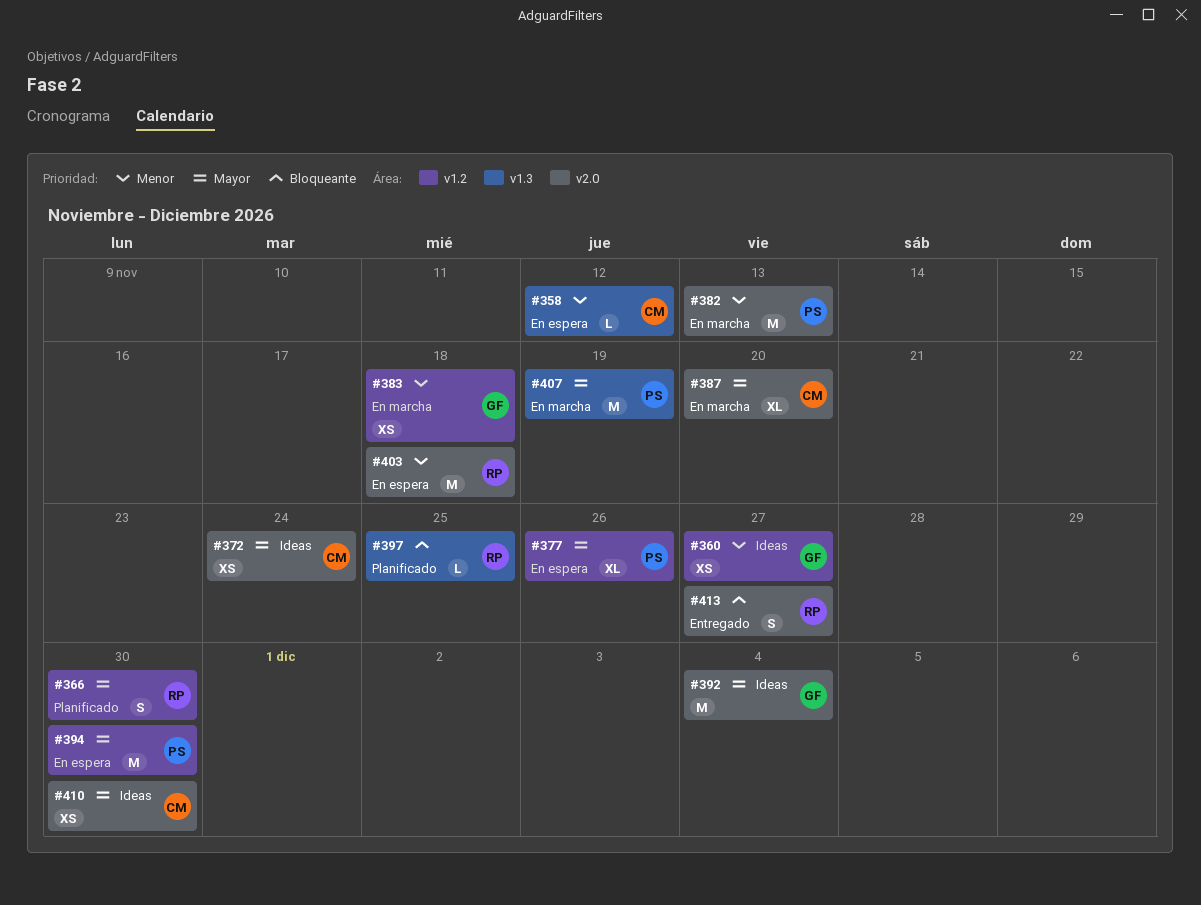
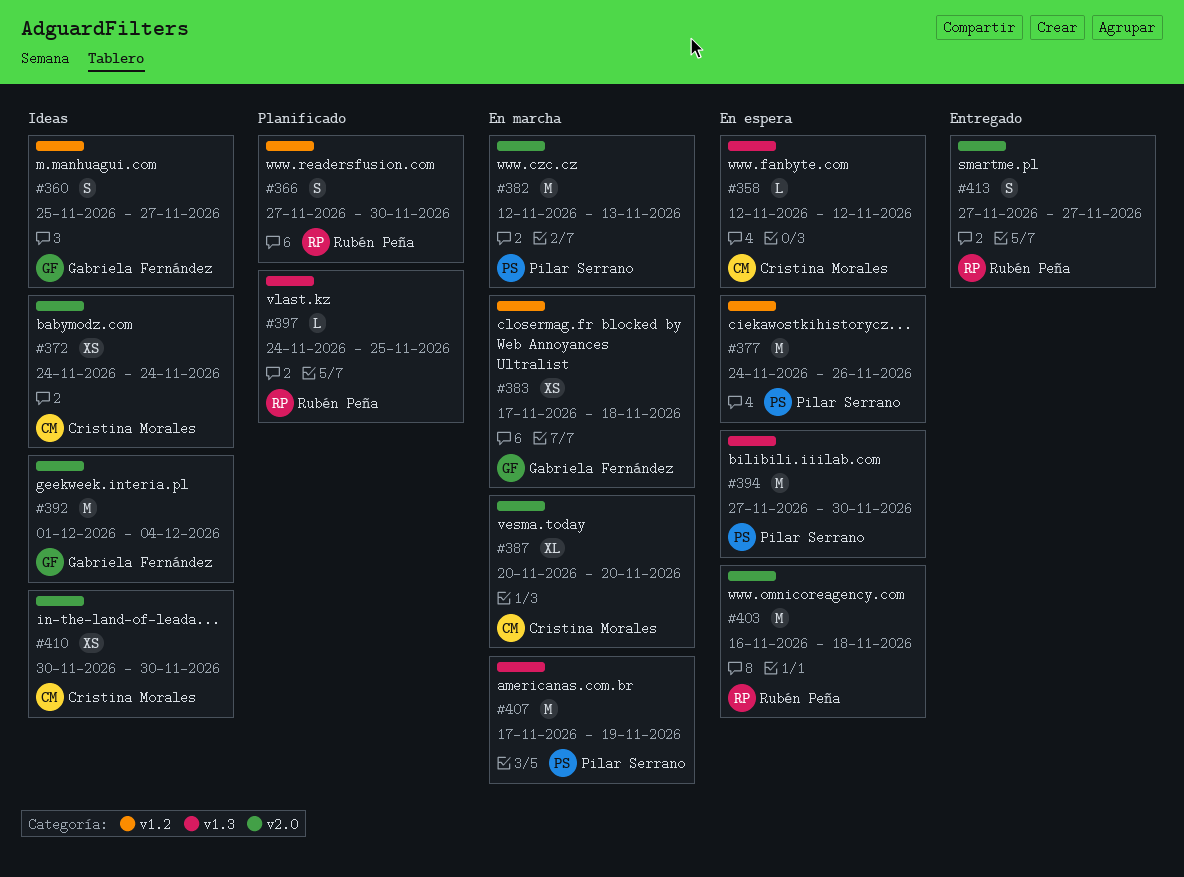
#360, estimate: XS -> S
#377, estimate: XL -> M
#394, label: v1.2 -> v1.3

